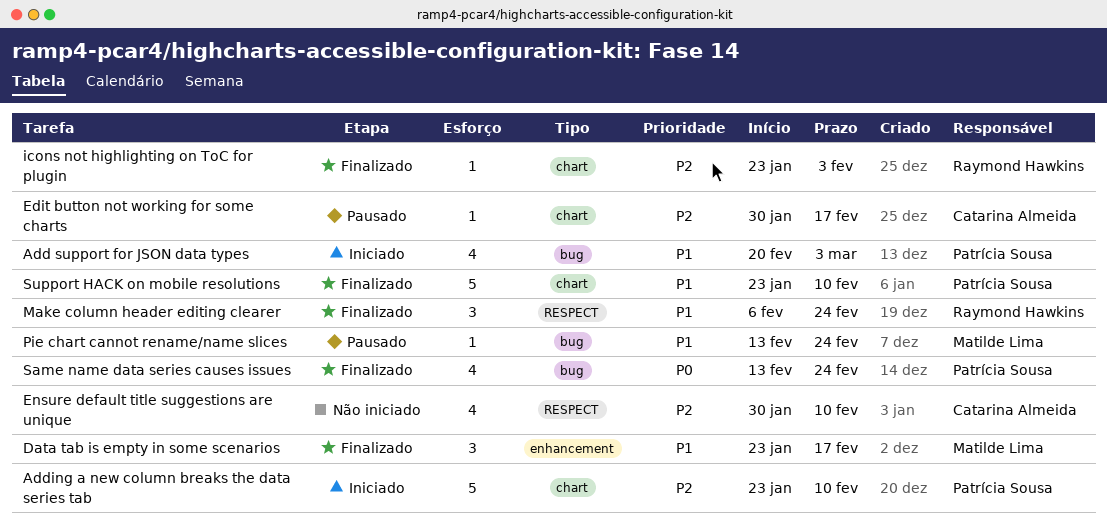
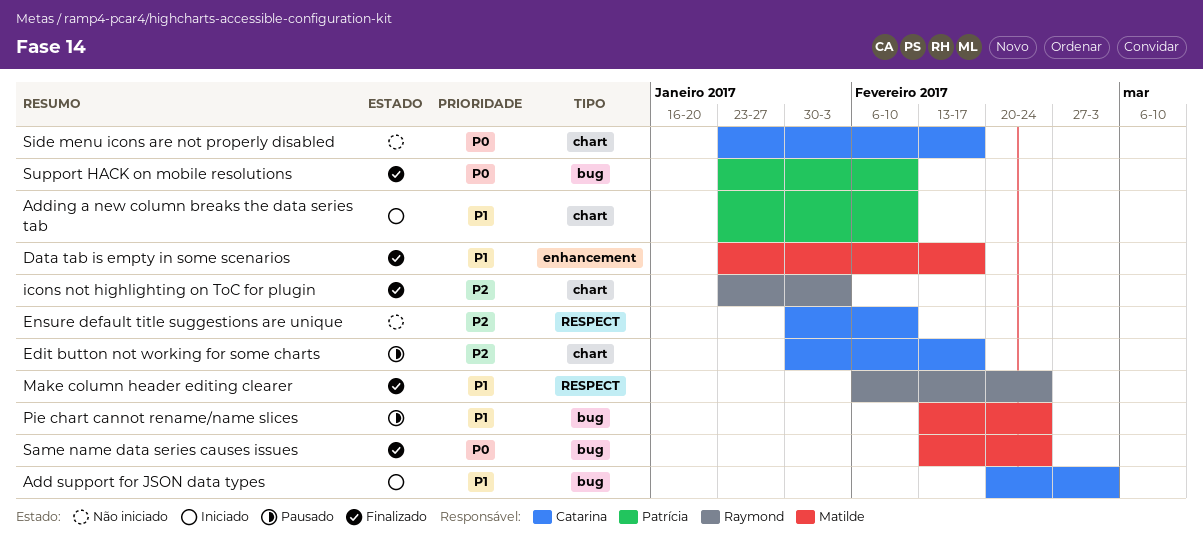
Add support for JSON data types, owner: Patrícia Sousa -> Catarina Almeida
Adding a new column breaks the data series tab, priority: P2 -> P1
Same name data series causes issues, owner: Patrícia Sousa -> Matilde Lima
Side menu icons are not properly disabled: none -> present
Support HACK on mobile resolutions, priority: P1 -> P0
Support HACK on mobile resolutions, label: chart -> bug

